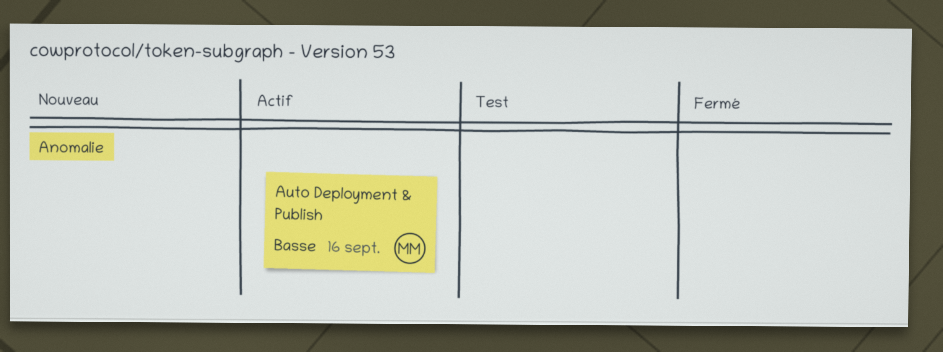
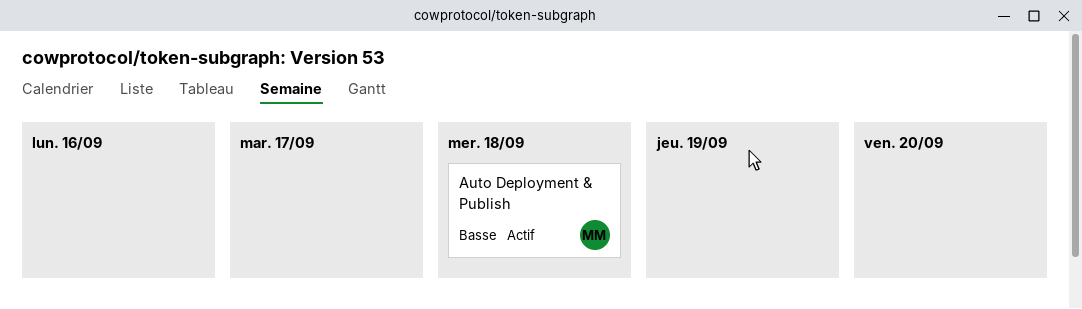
Auto Deployment & Publish, due: Sep 16 -> Sep 18

